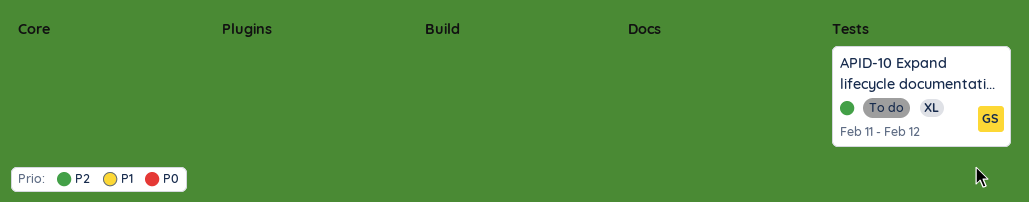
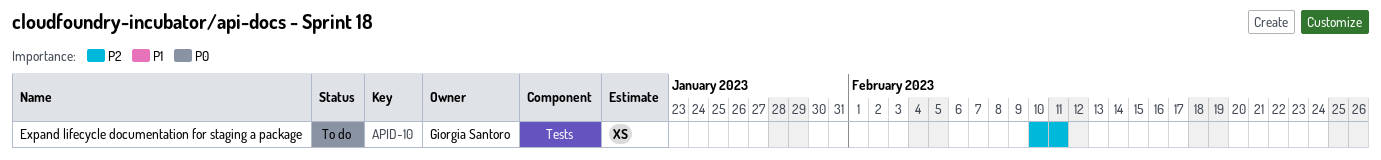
APID-10, estimate: XL -> XS
APID-10, start: Feb 11 -> Feb 10
APID-10, due: Feb 12 -> Feb 11

